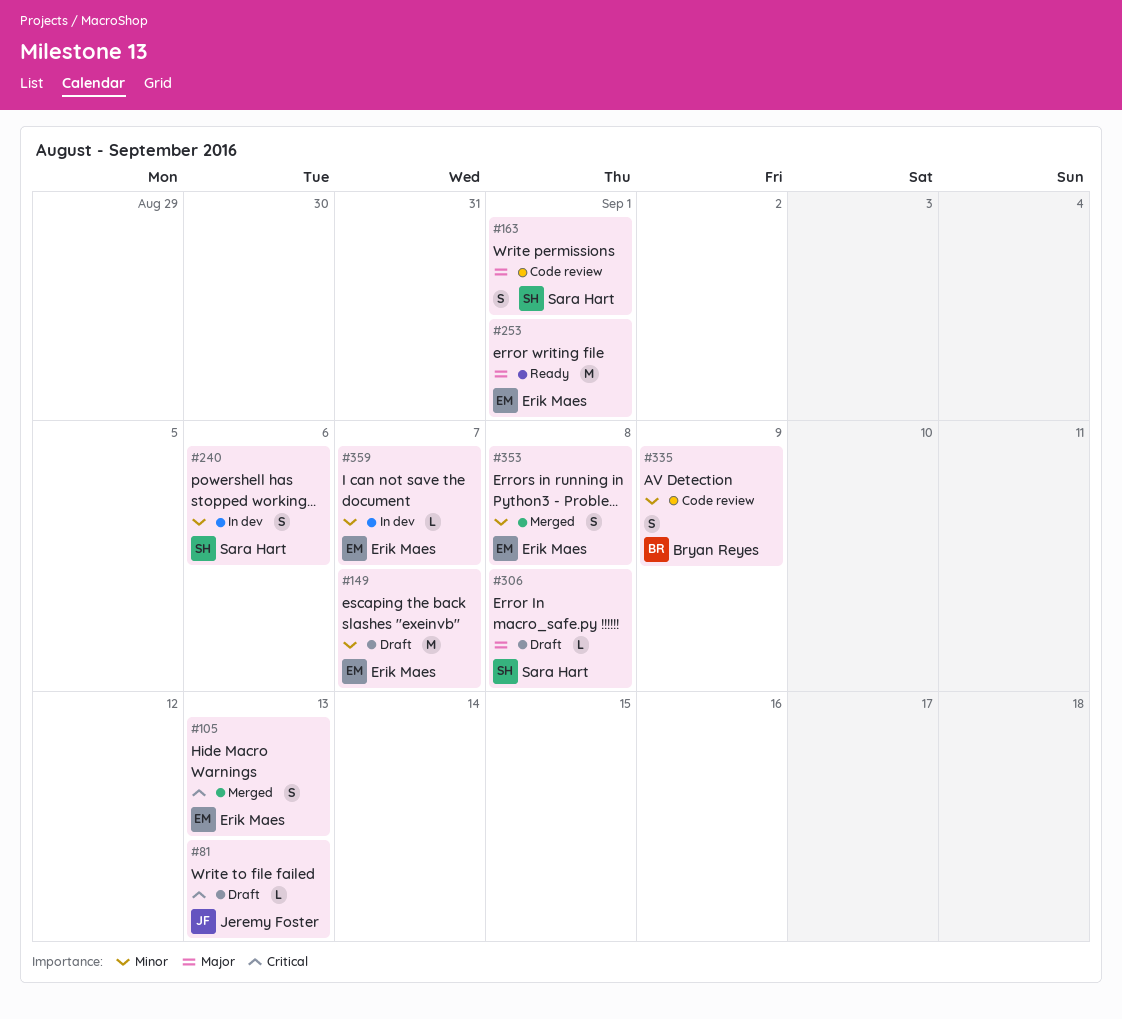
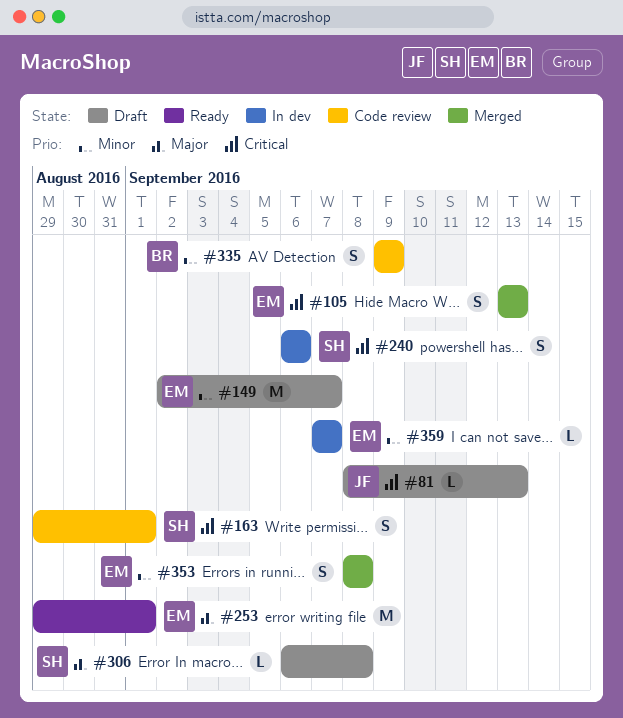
#163, priority: Major -> Critical
#240, priority: Minor -> Critical

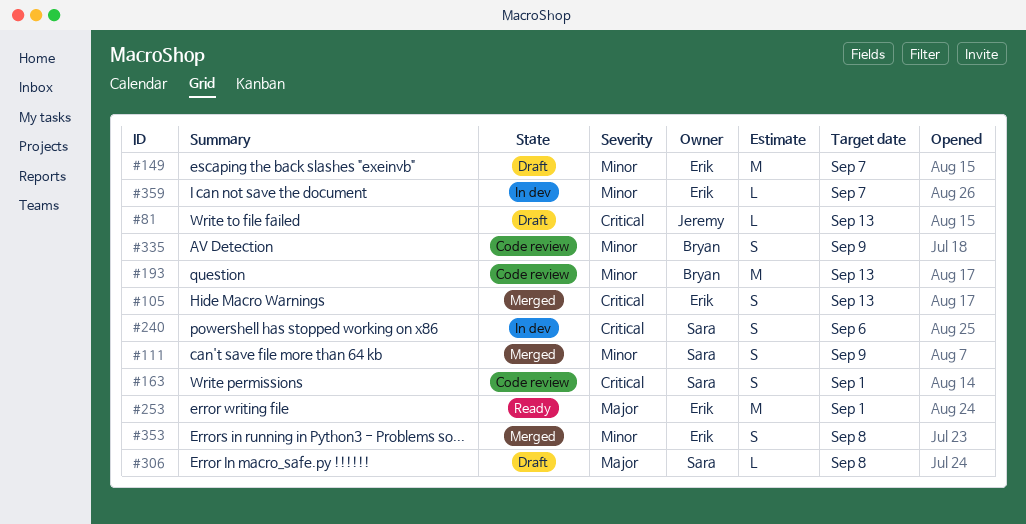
#111: none -> present
#193: none -> present

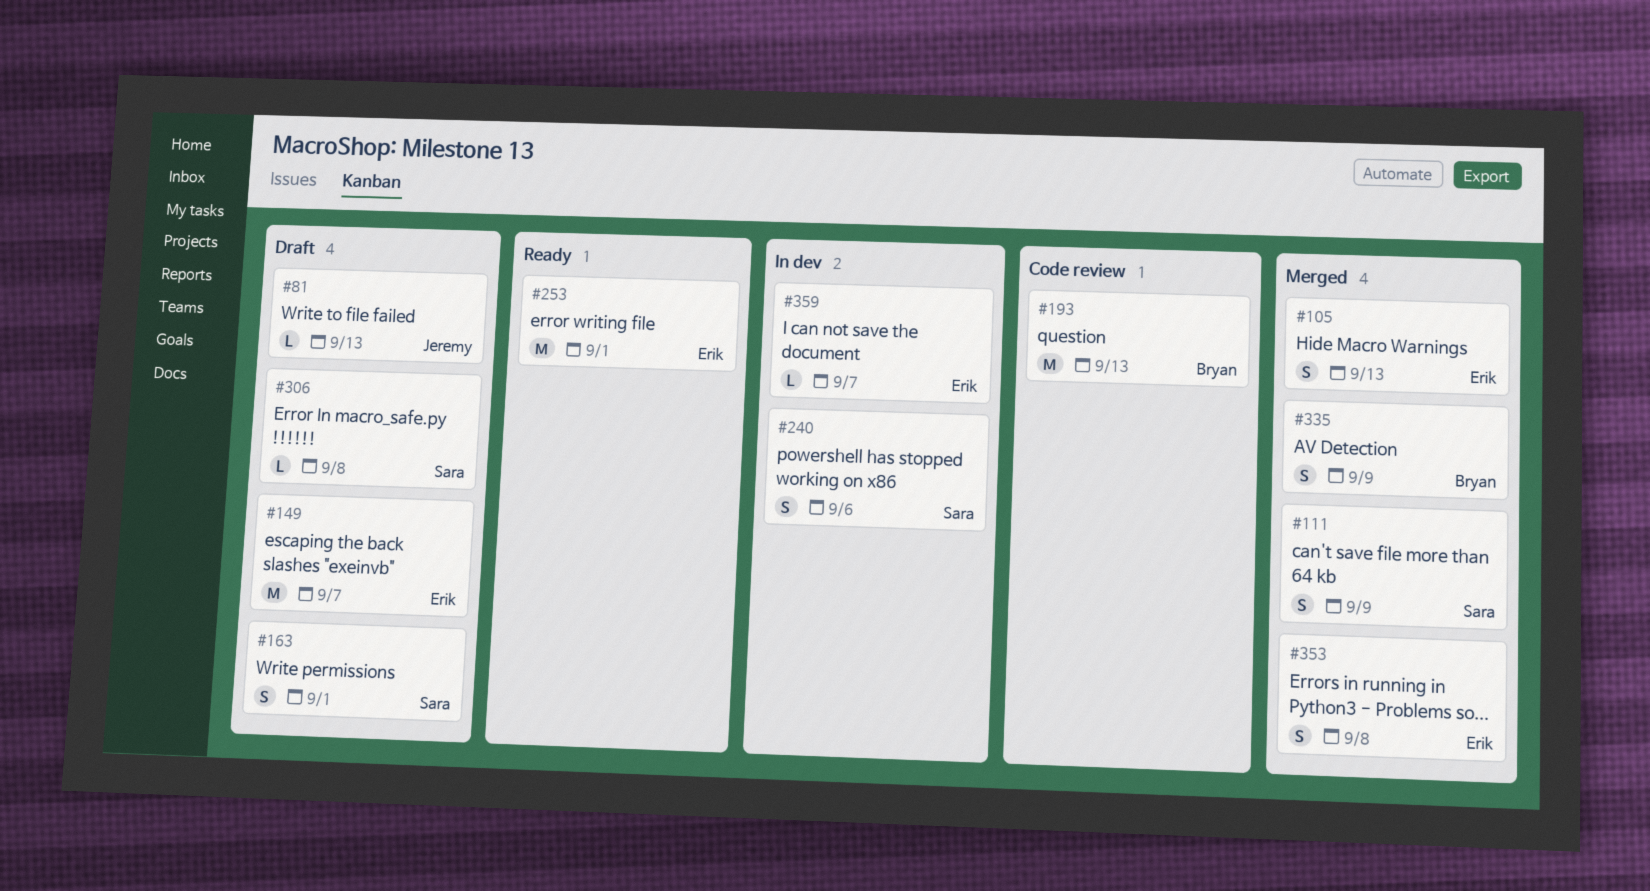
#163, status: Code review -> Draft
#335, status: Code review -> Merged

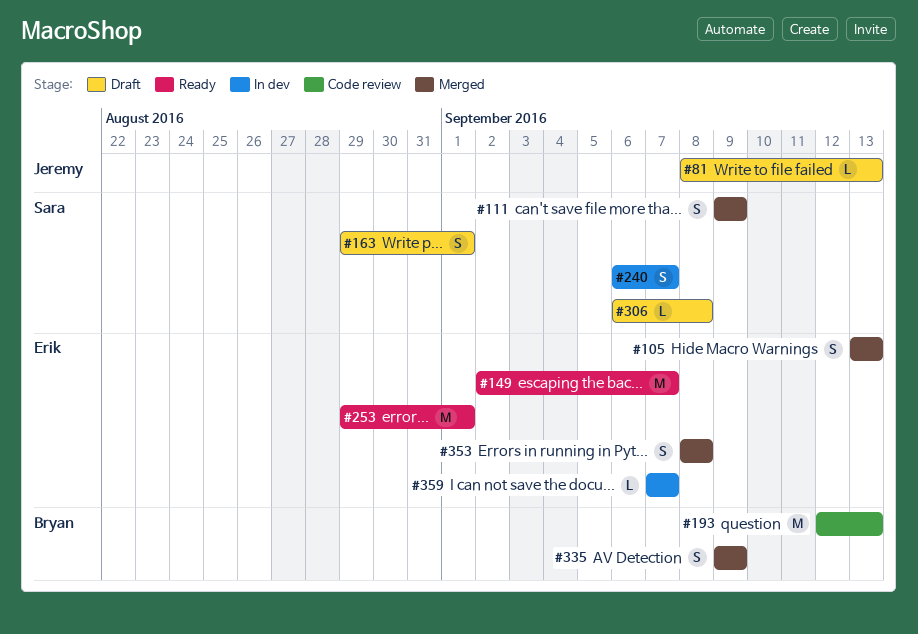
#149, status: Draft -> Ready
#240, due: Sep 6 -> Sep 7

